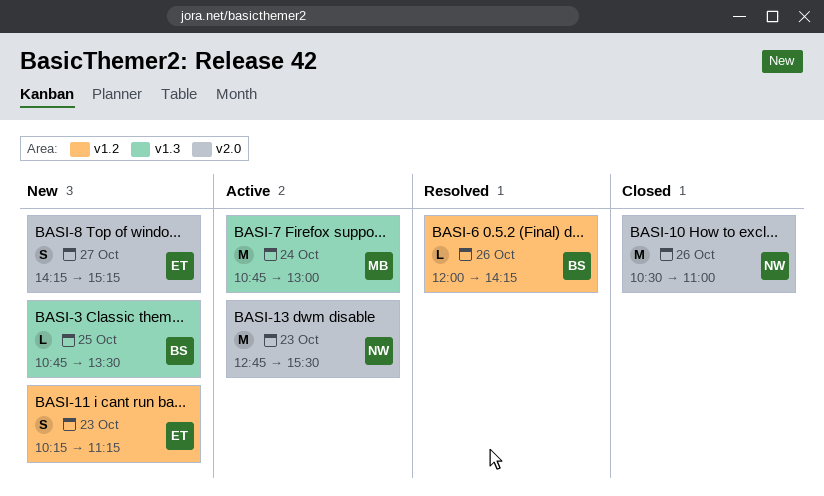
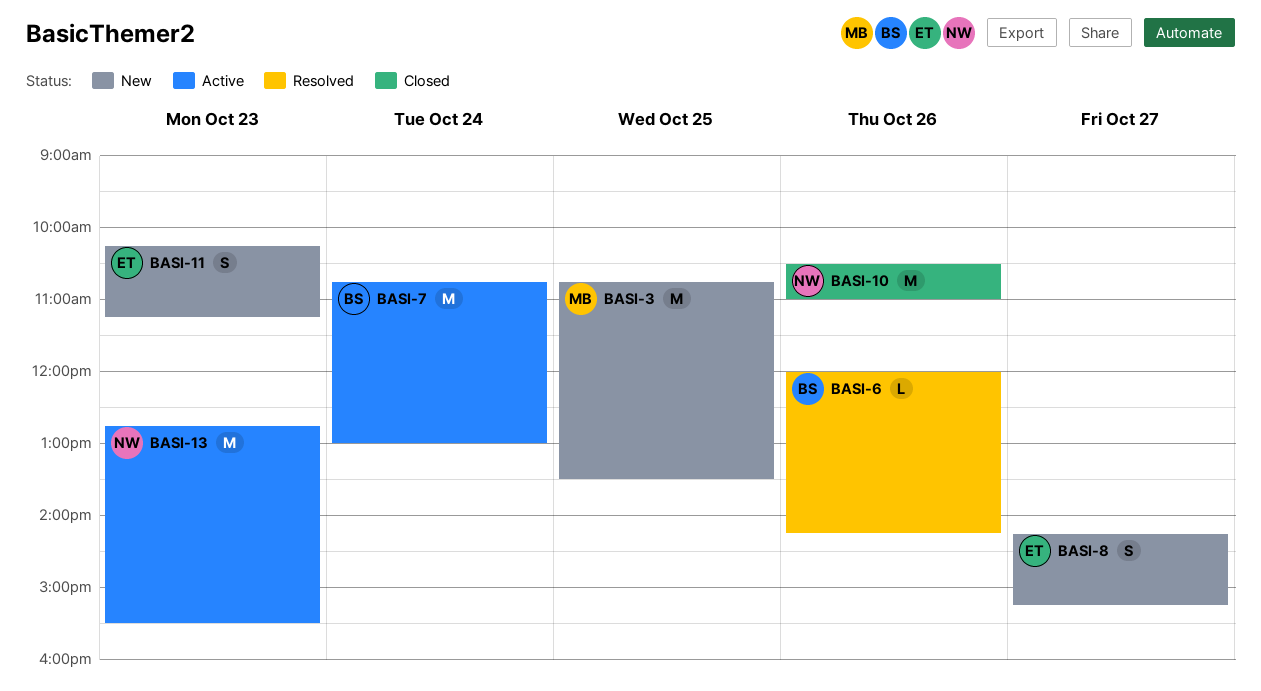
BASI-3, owner: BS -> MB
BASI-3, estimate: L -> M
BASI-7, owner: MB -> BS

